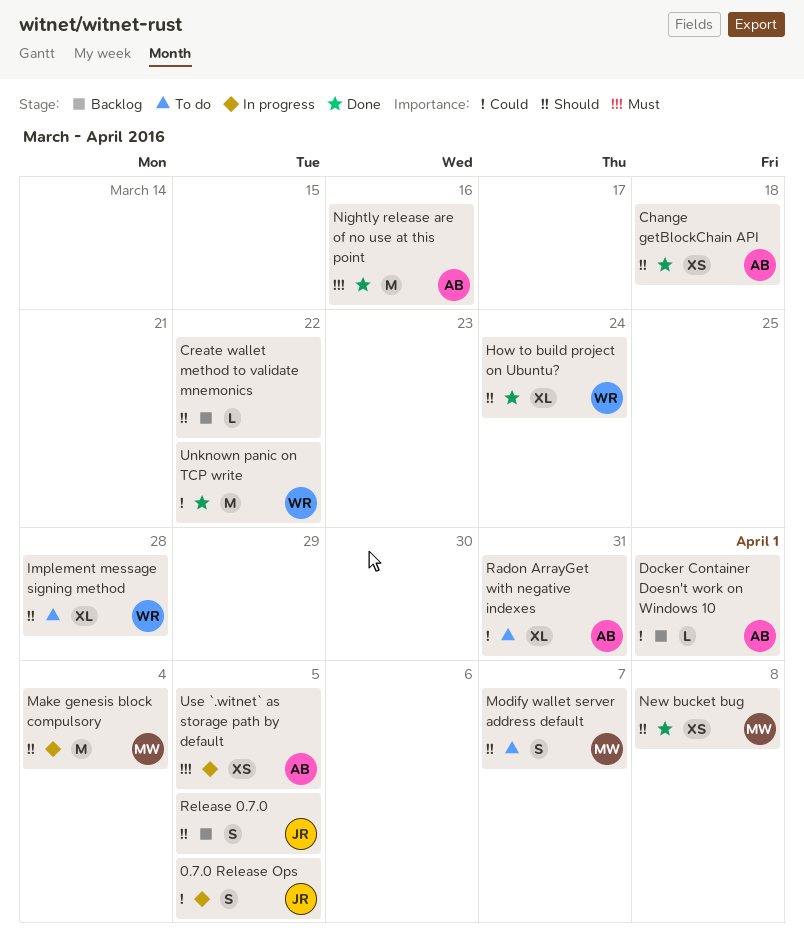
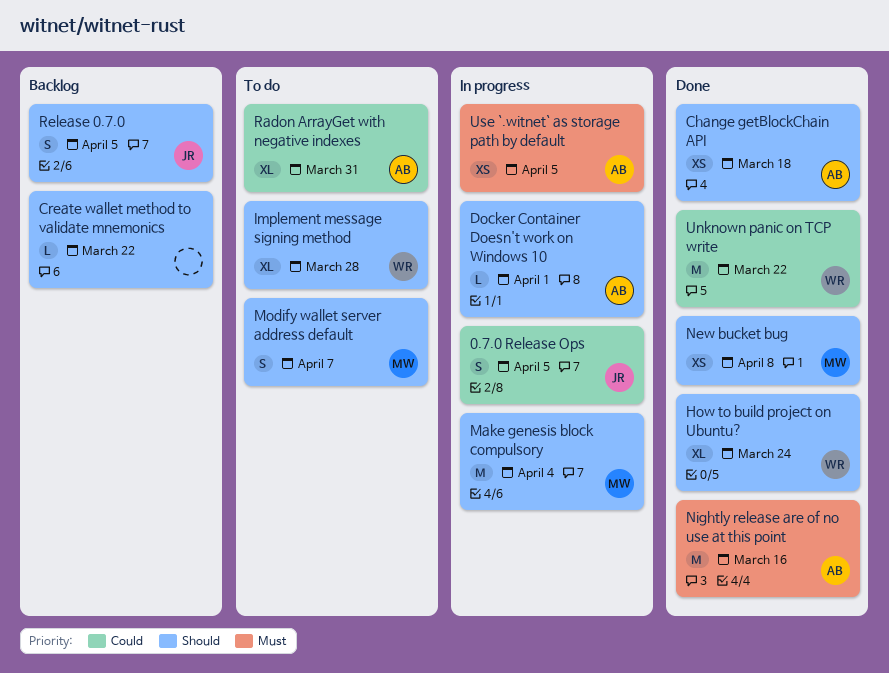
Docker Container Doesn't work on Windows 10, status: Backlog -> In progress
Docker Container Doesn't work on Windows 10, priority: Could -> Should

